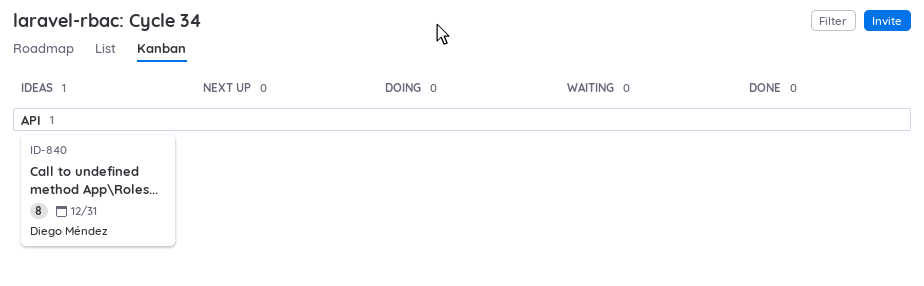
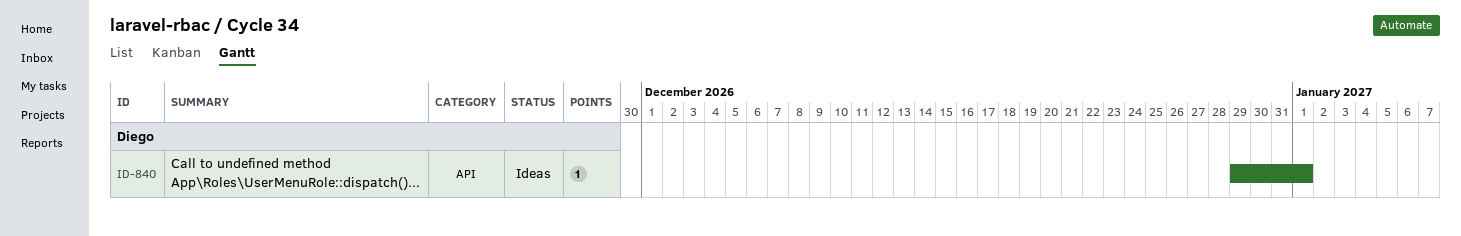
ID-840, estimate: 8 -> 1
ID-840, due: Dec 31 -> Jan 1

